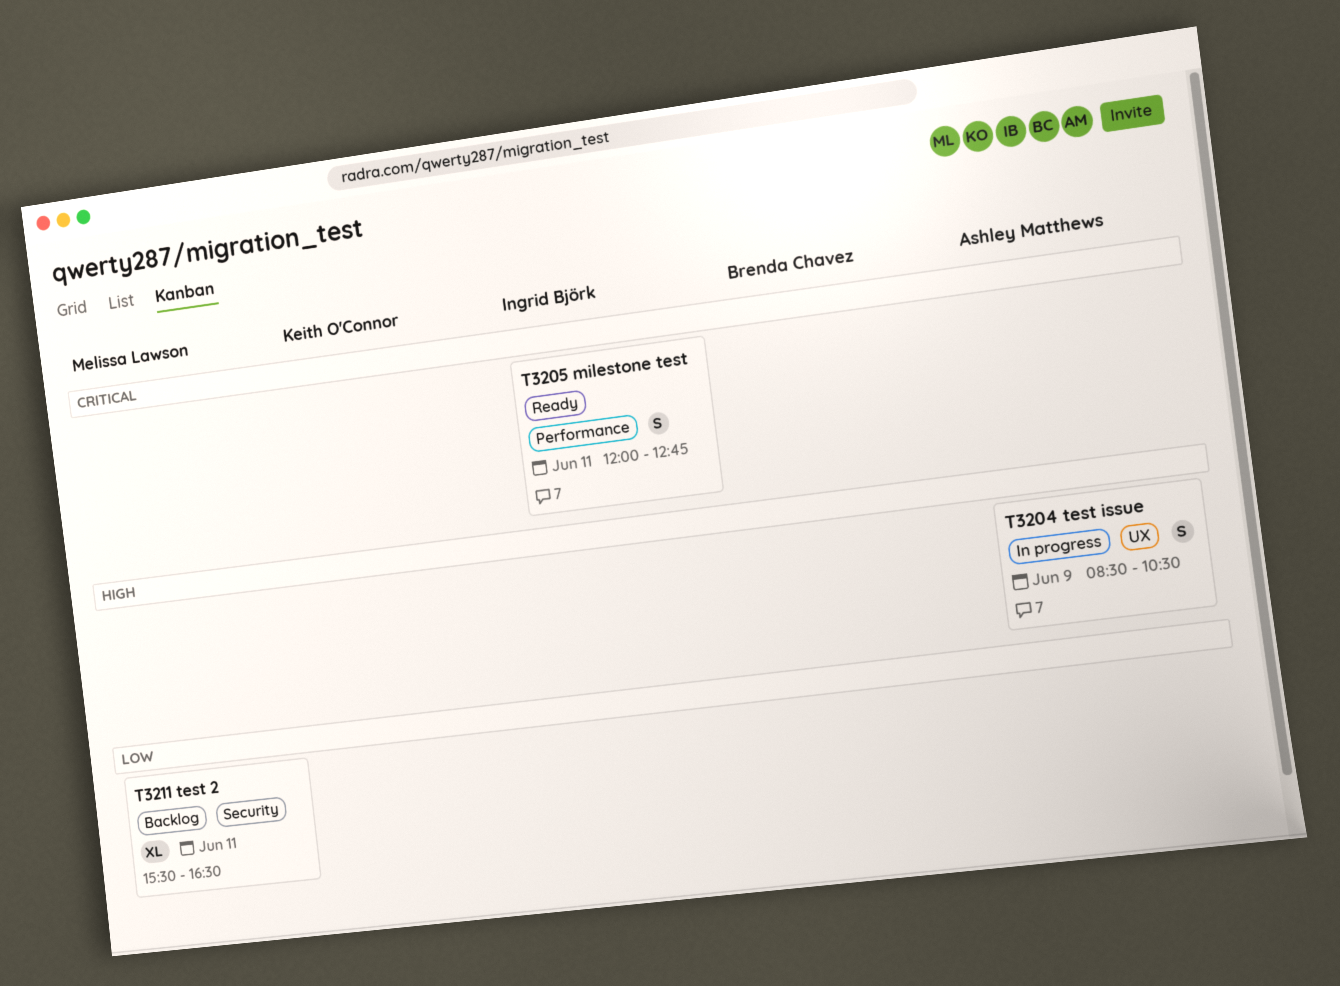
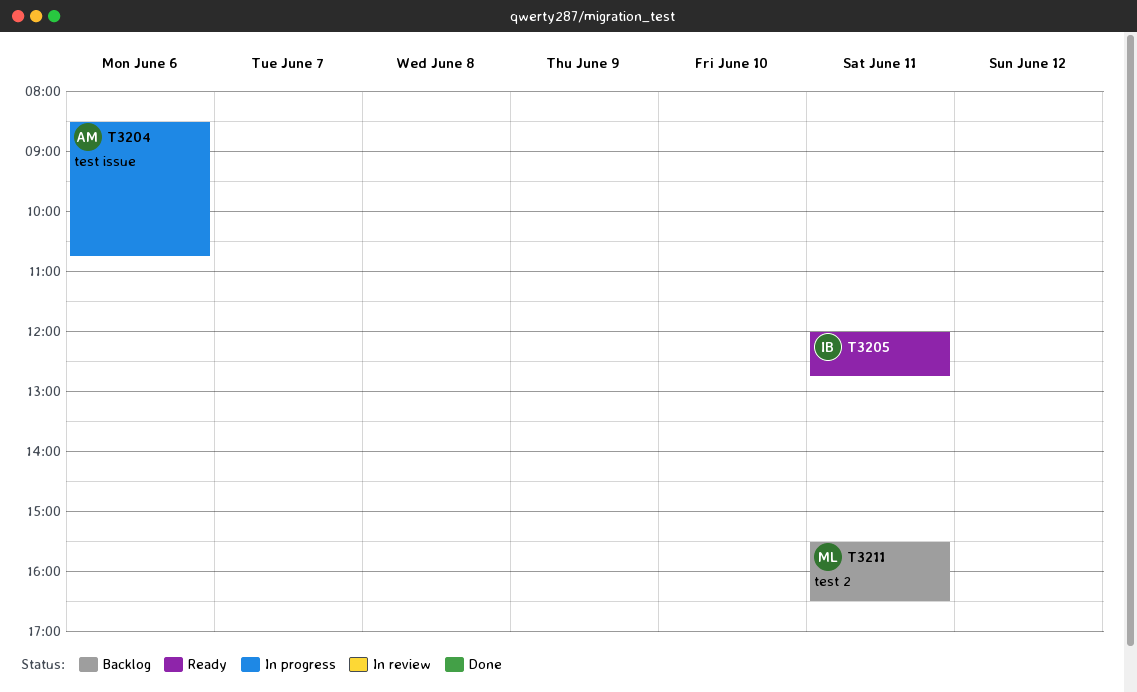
T3204, day: Jun 9 -> Jun 6
T3204, ends: 10:30 -> 10:45

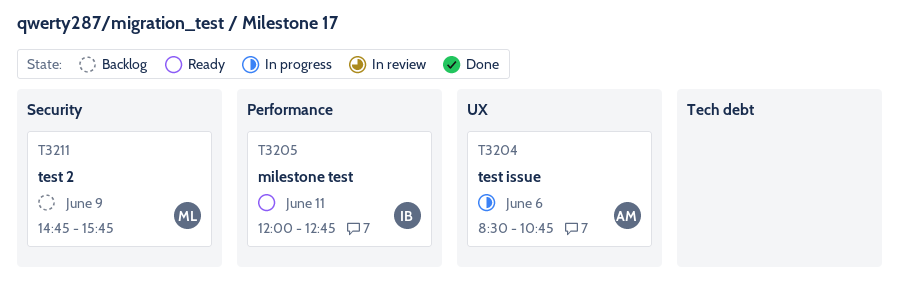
T3211, day: Jun 11 -> Jun 9
T3211, begins: 15:30 -> 14:45
T3211, ends: 16:30 -> 15:45

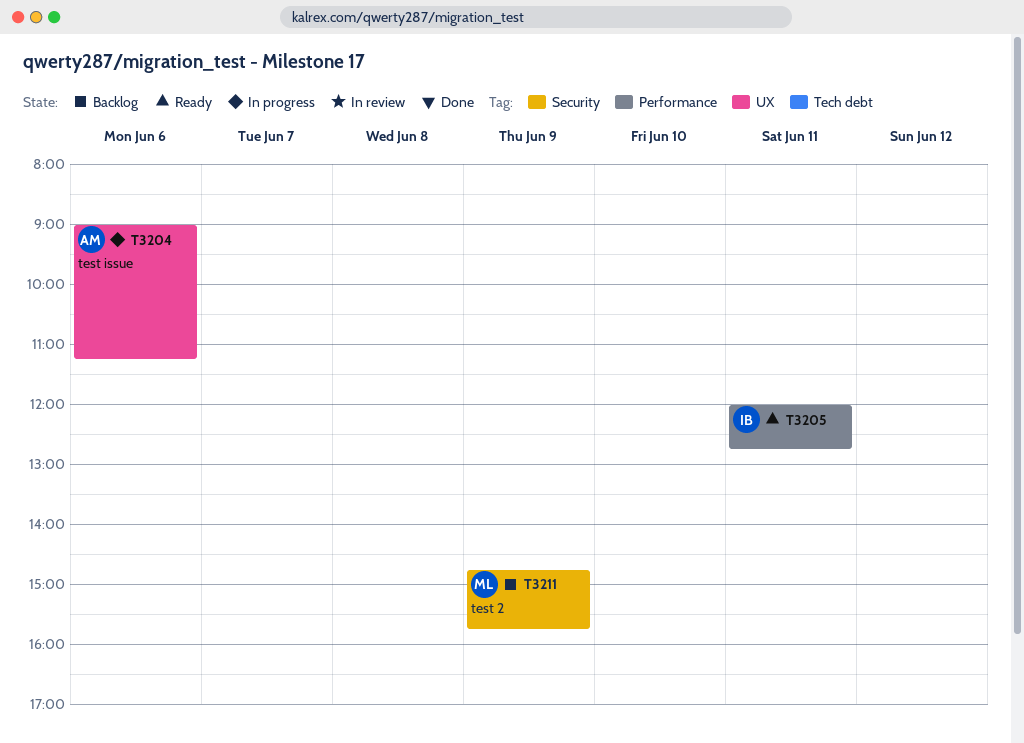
T3204, begins: 08:30 -> 09:00
T3204, ends: 10:45 -> 11:15

